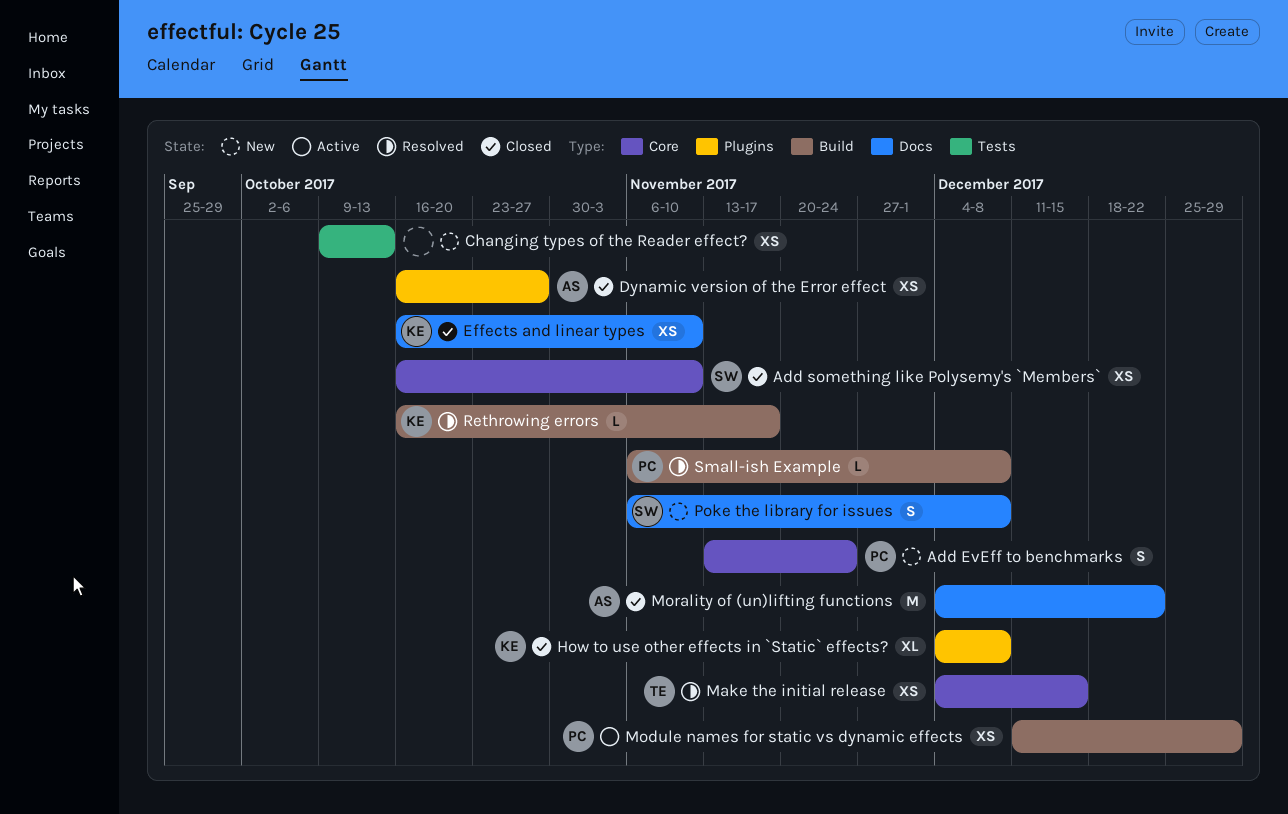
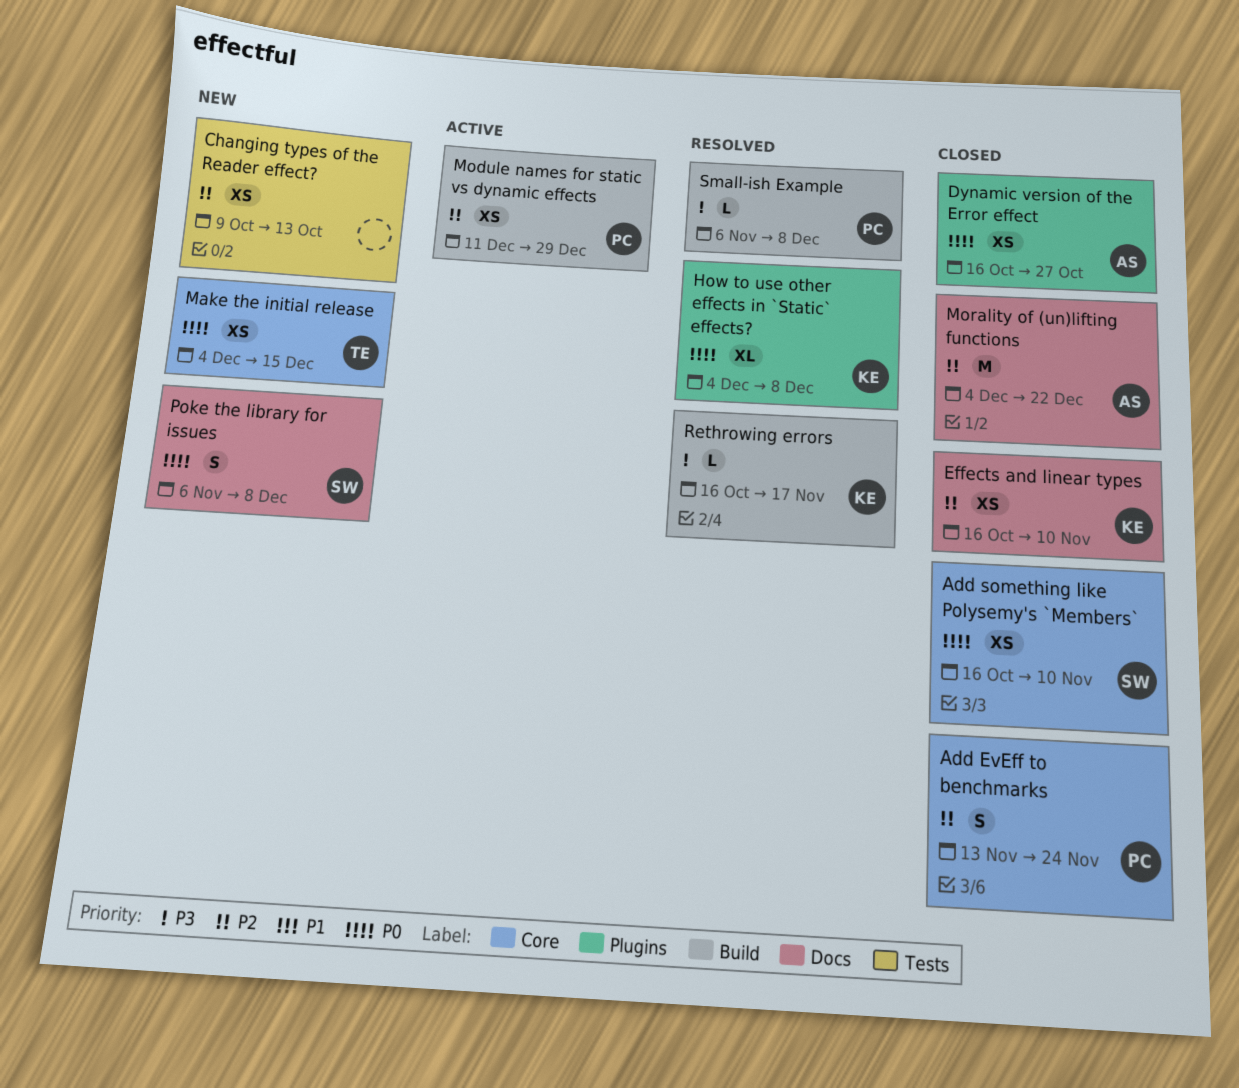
Add EvEff to benchmarks, status: New -> Closed
How to use other effects in `Static` effects?, status: Closed -> Resolved
Make the initial release, status: Resolved -> New

